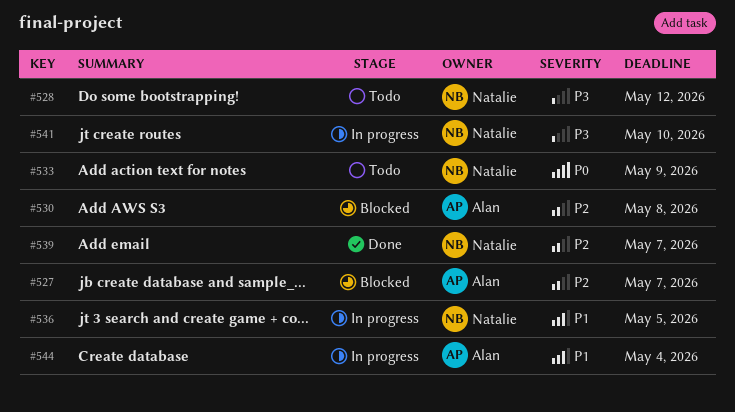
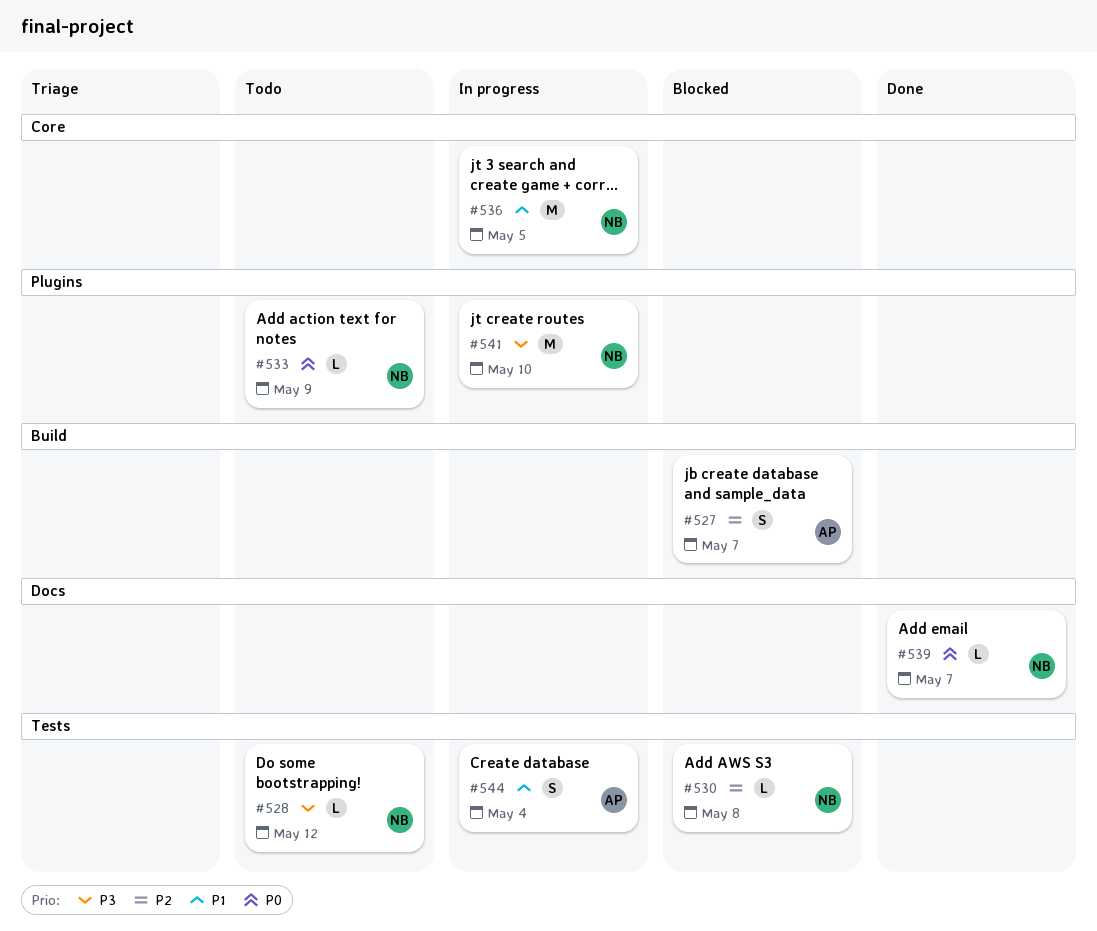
#530, owner: Alan -> Natalie
#539, priority: P2 -> P0

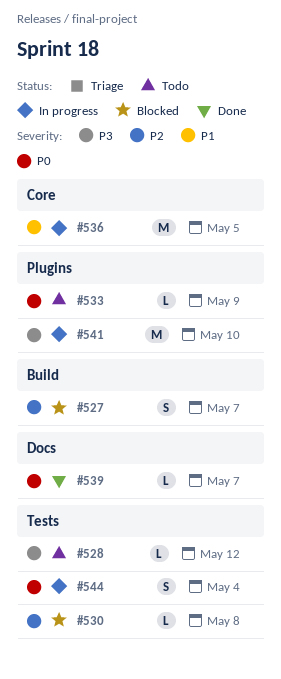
#544, priority: P1 -> P0

